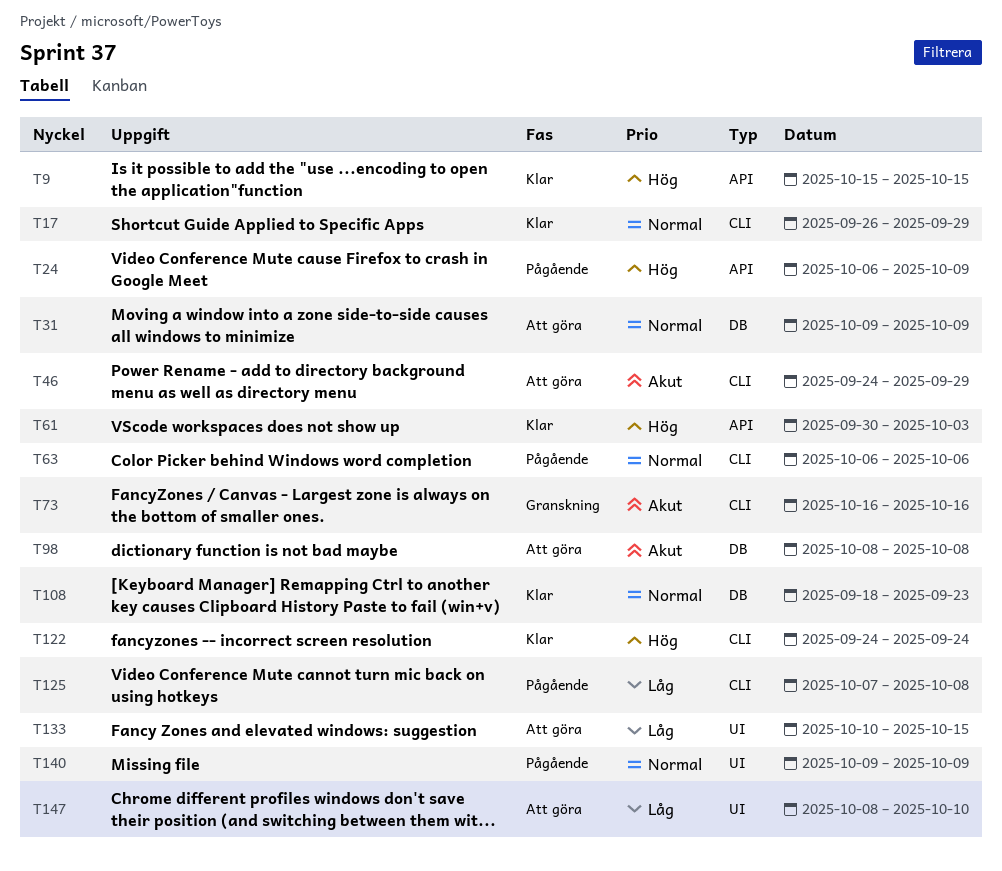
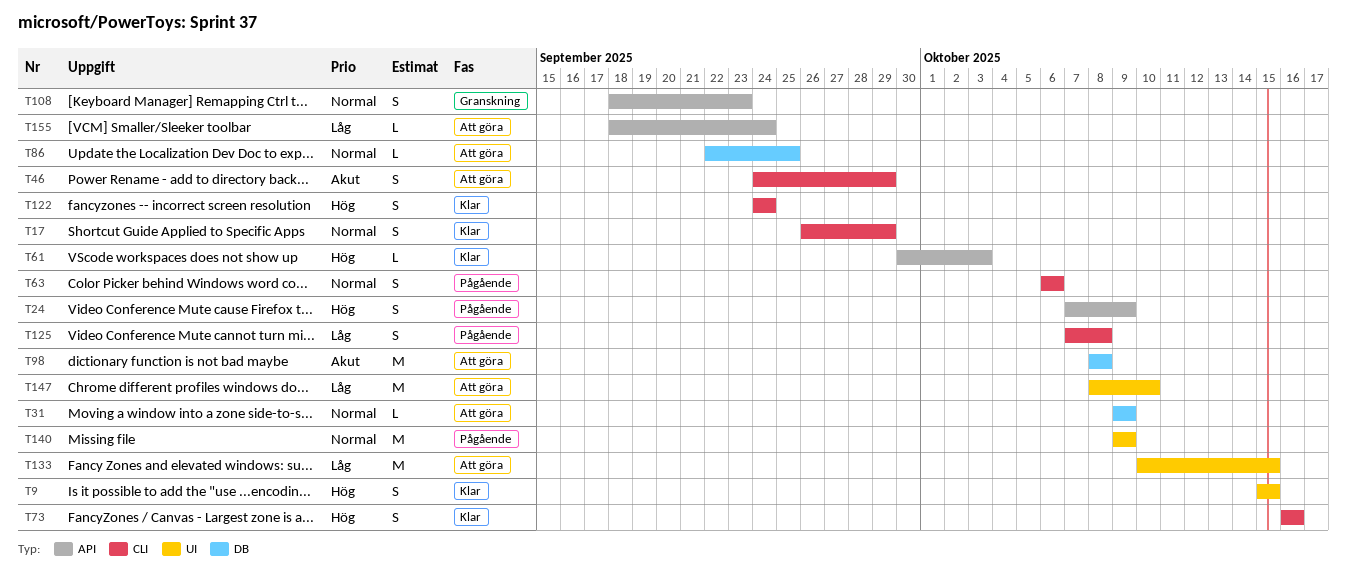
T9, label: API -> UI
T24, start: Oct 6 -> Oct 7
T73, status: Granskning -> Klar
T73, priority: Akut -> Hög
T86: none -> present
T108, status: Klar -> Granskning
T108, label: DB -> API
T155: none -> present

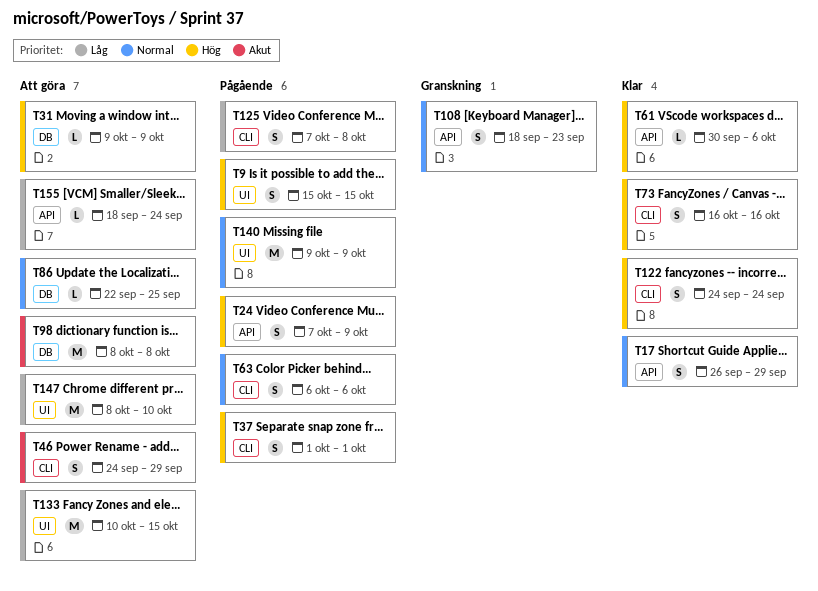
T9, status: Klar -> Pågående
T17, label: CLI -> API
T31, priority: Normal -> Hög
T37: none -> present
T61, due: Oct 3 -> Oct 6

